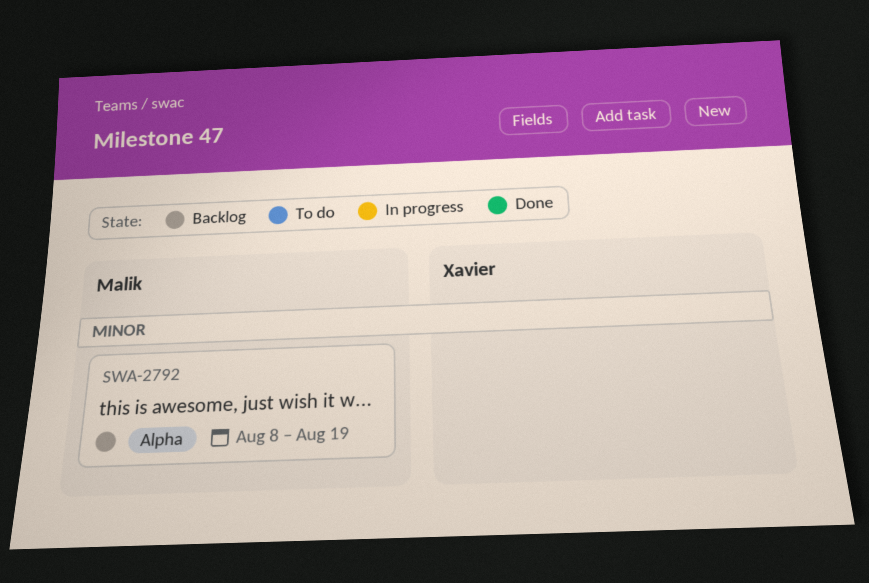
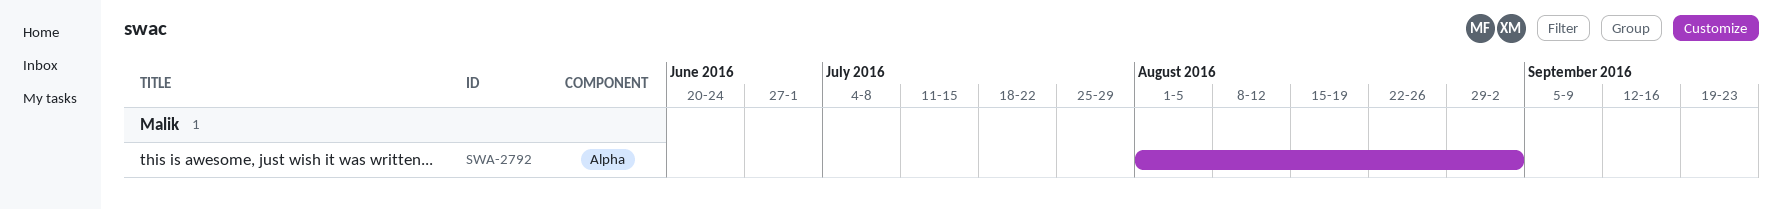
SWA-2792, start: Aug 8 -> Aug 1
SWA-2792, due: Aug 19 -> Sep 2

